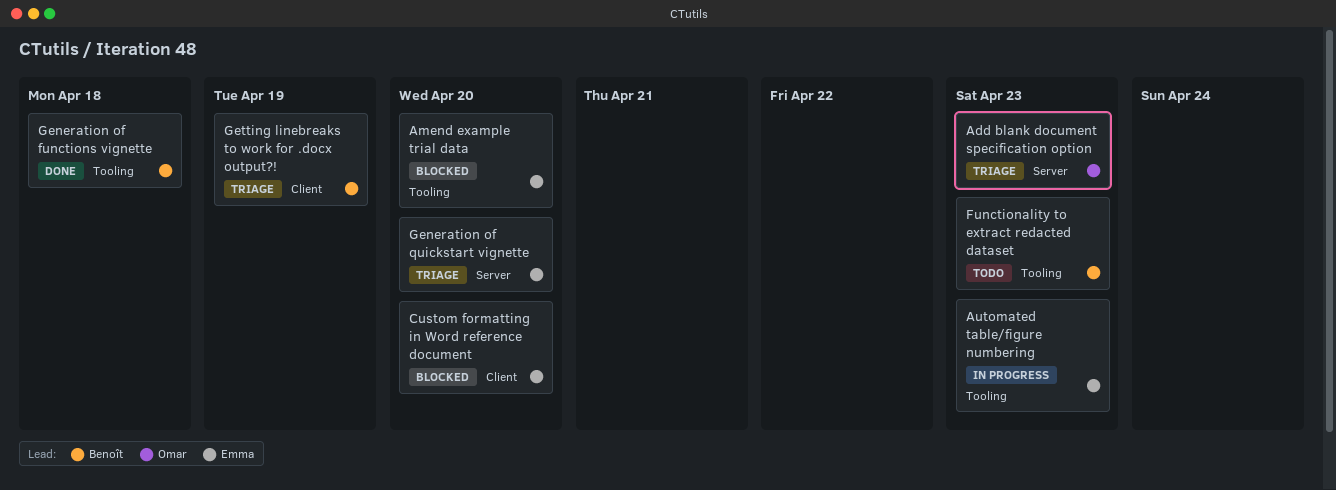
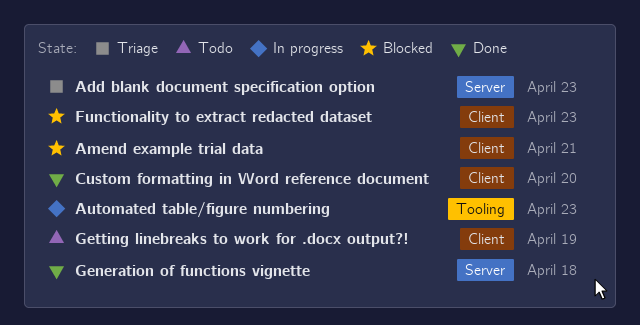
Amend example trial data, label: Tooling -> Client
Amend example trial data, due: Apr 20 -> Apr 21
Custom formatting in Word reference document, status: Blocked -> Done
Functionality to extract redacted dataset, status: Todo -> Blocked
Functionality to extract redacted dataset, label: Tooling -> Client
Generation of functions vignette, label: Tooling -> Server
Generation of quickstart vignette: present -> none
Getting linebreaks to work for .docx output?!, status: Triage -> Todo

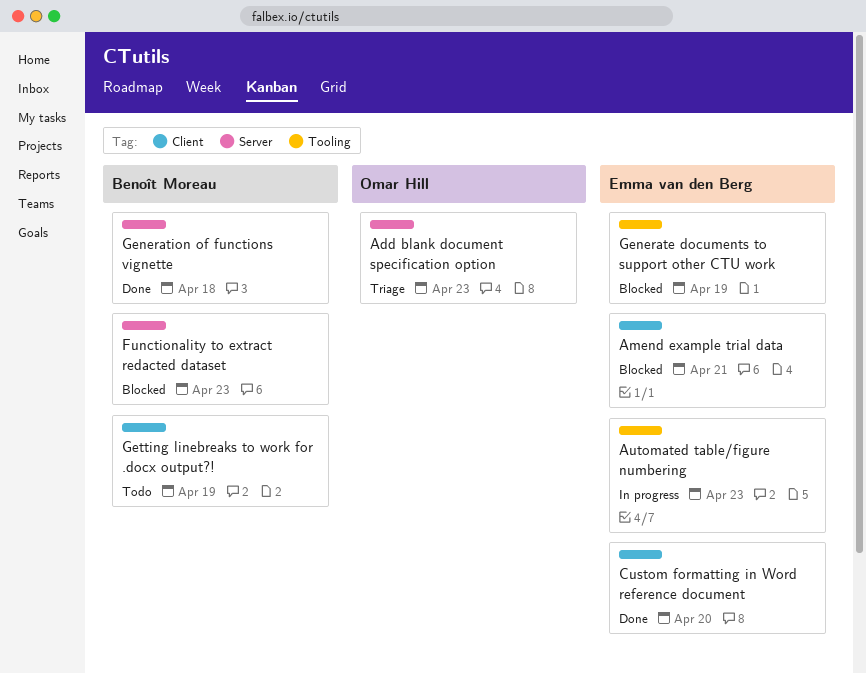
Functionality to extract redacted dataset, label: Client -> Server
Generate documents to support other CTU work: none -> present

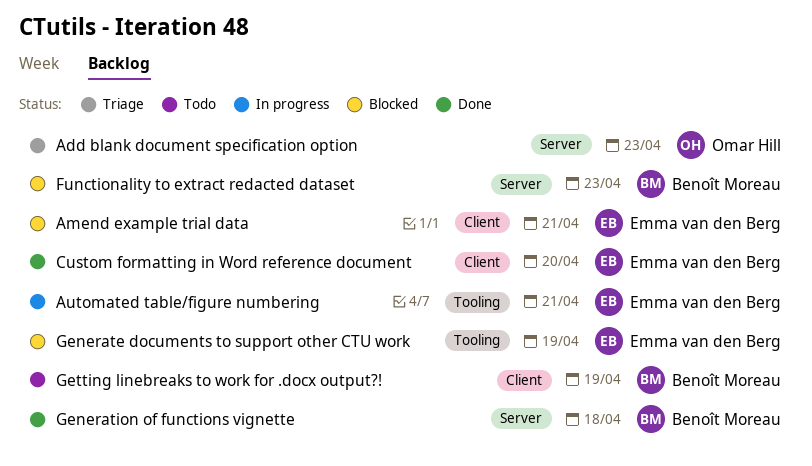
Automated table/figure numbering, due: Apr 23 -> Apr 21

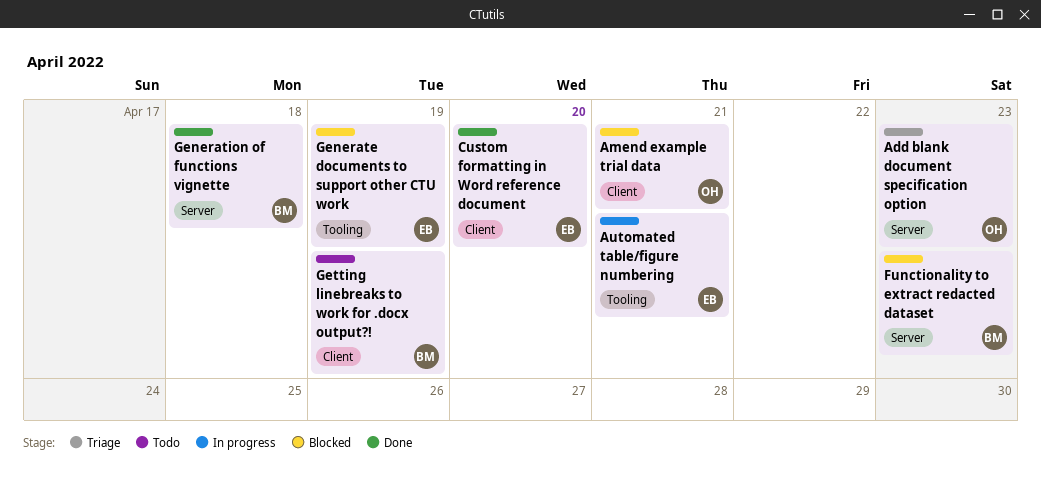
Amend example trial data, owner: Emma van den Berg -> Omar Hill

